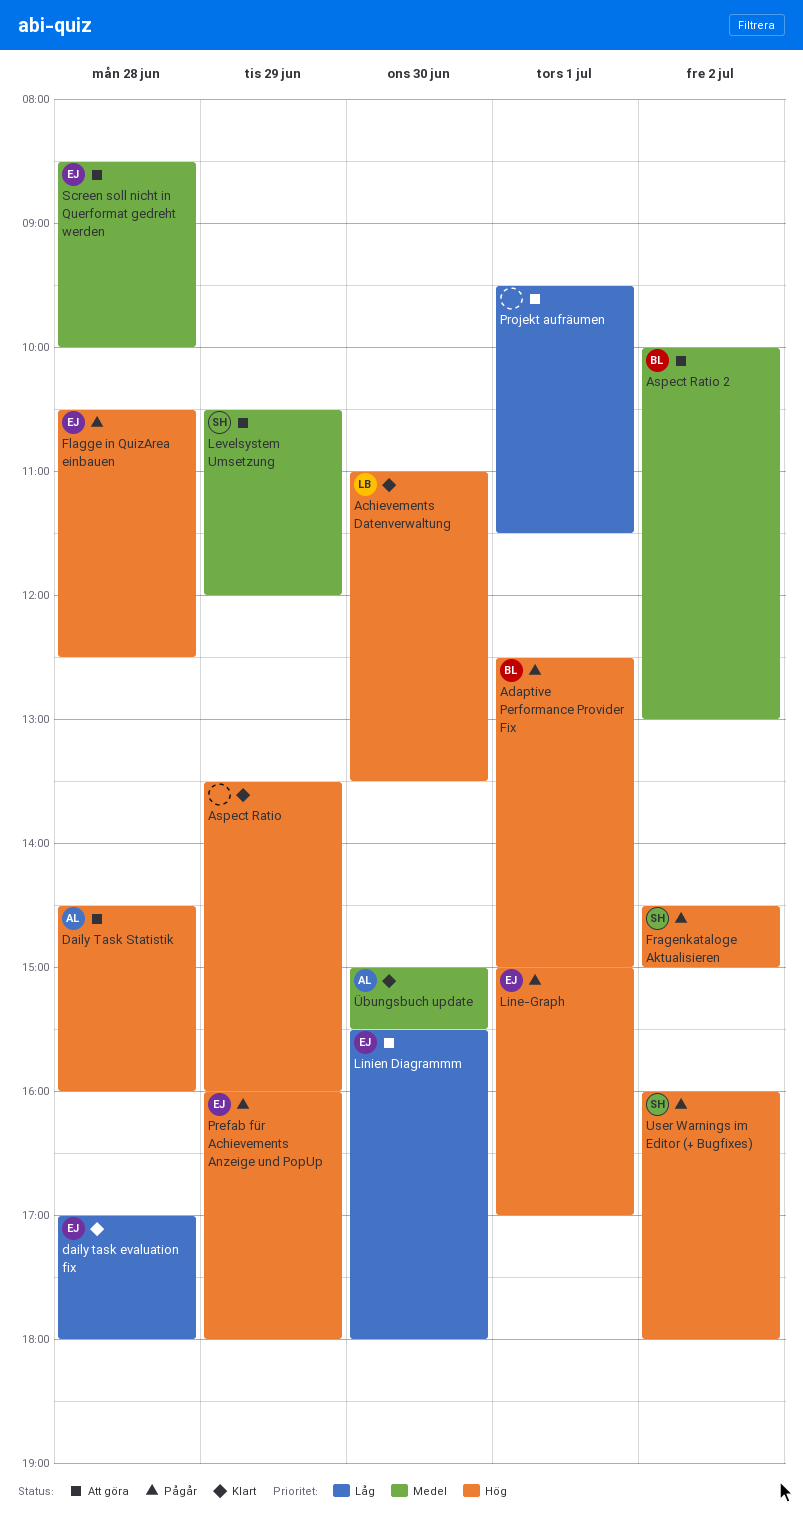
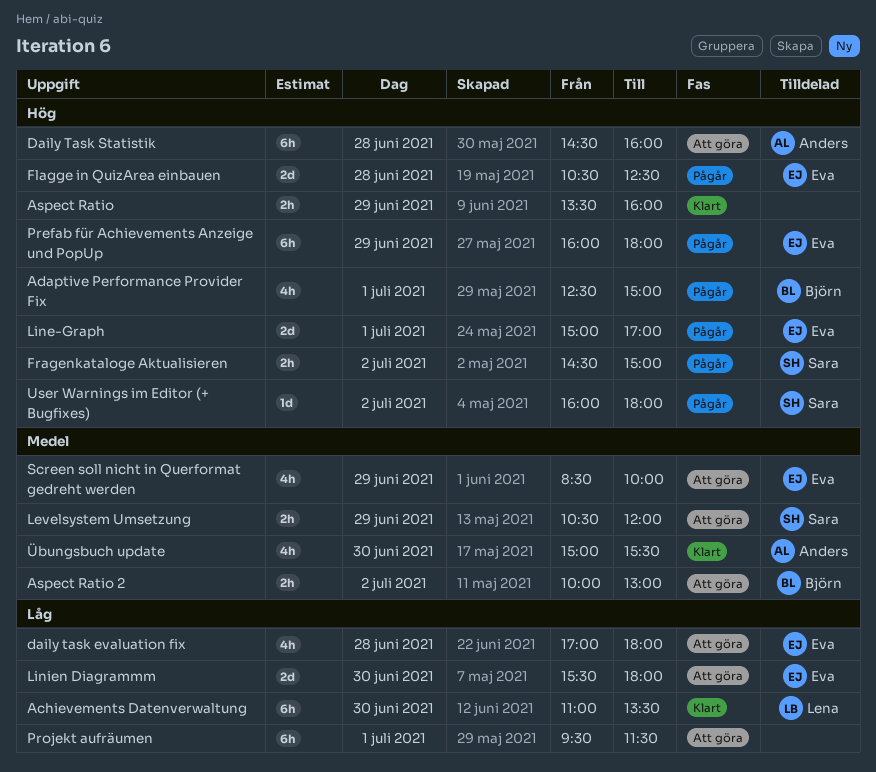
Achievements Datenverwaltung, priority: Hög -> Låg
daily task evaluation fix, status: Klart -> Att göra
Screen soll nicht in Querformat gedreht werden, day: Jun 28 -> Jun 29

